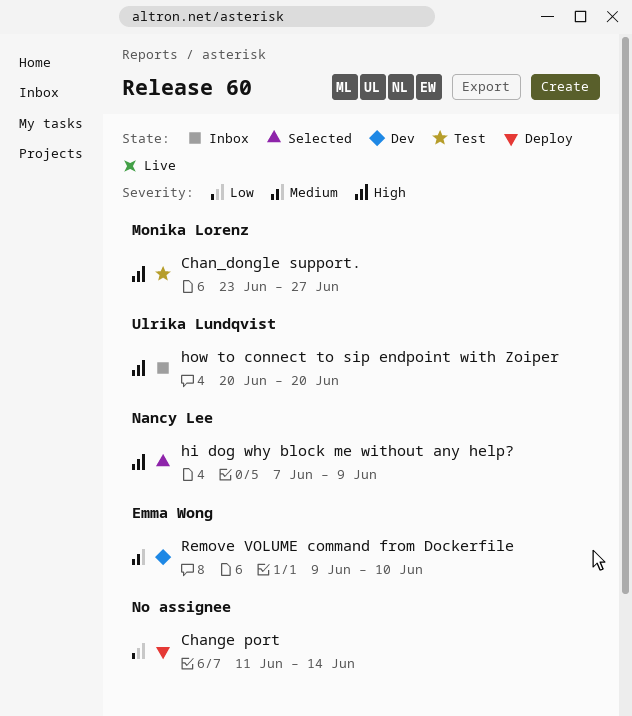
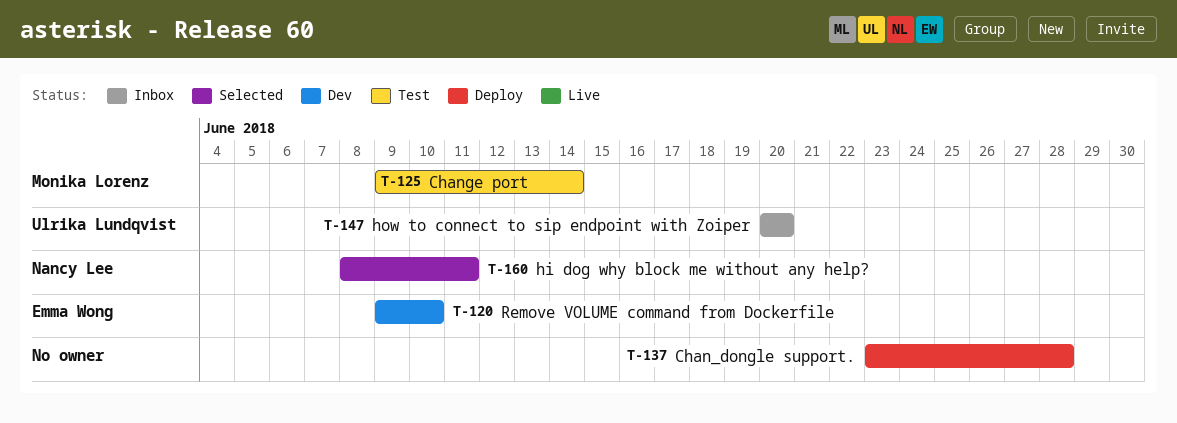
Chan_dongle support., status: Test -> Deploy
Chan_dongle support., owner: Monika Lorenz -> none
Chan_dongle support., due: Jun 27 -> Jun 28
Change port, status: Deploy -> Test
Change port, owner: none -> Monika Lorenz
Change port, start: Jun 11 -> Jun 9
hi dog why block me without any help?, start: Jun 7 -> Jun 8
hi dog why block me without any help?, due: Jun 9 -> Jun 11

